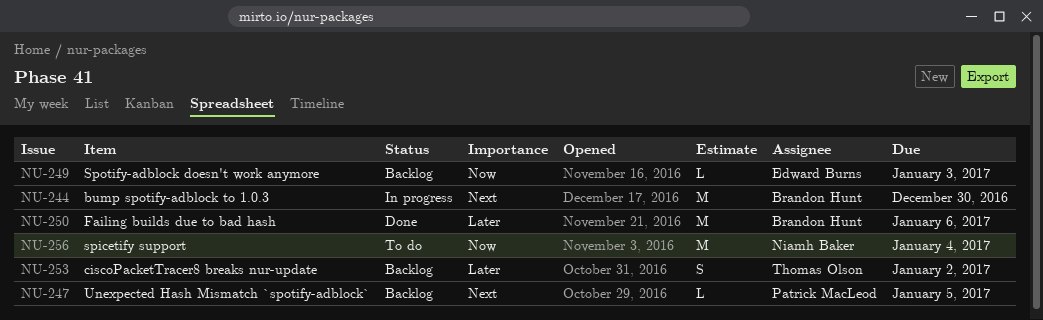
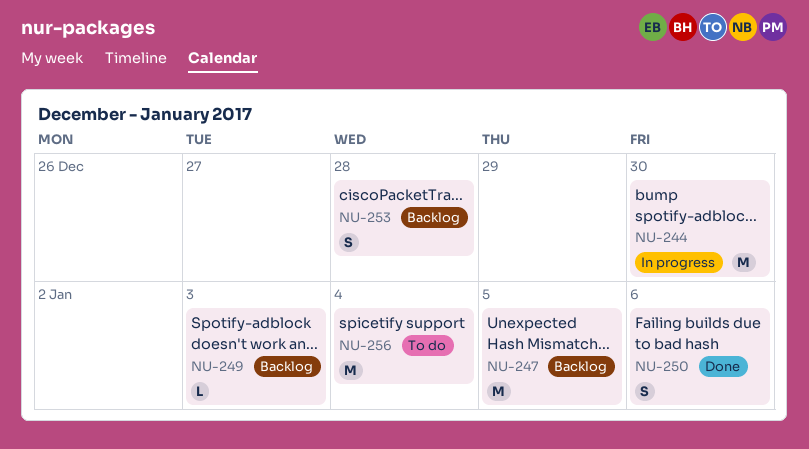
NU-247, estimate: L -> M
NU-250, estimate: M -> S
NU-253, due: Jan 2 -> Dec 28

